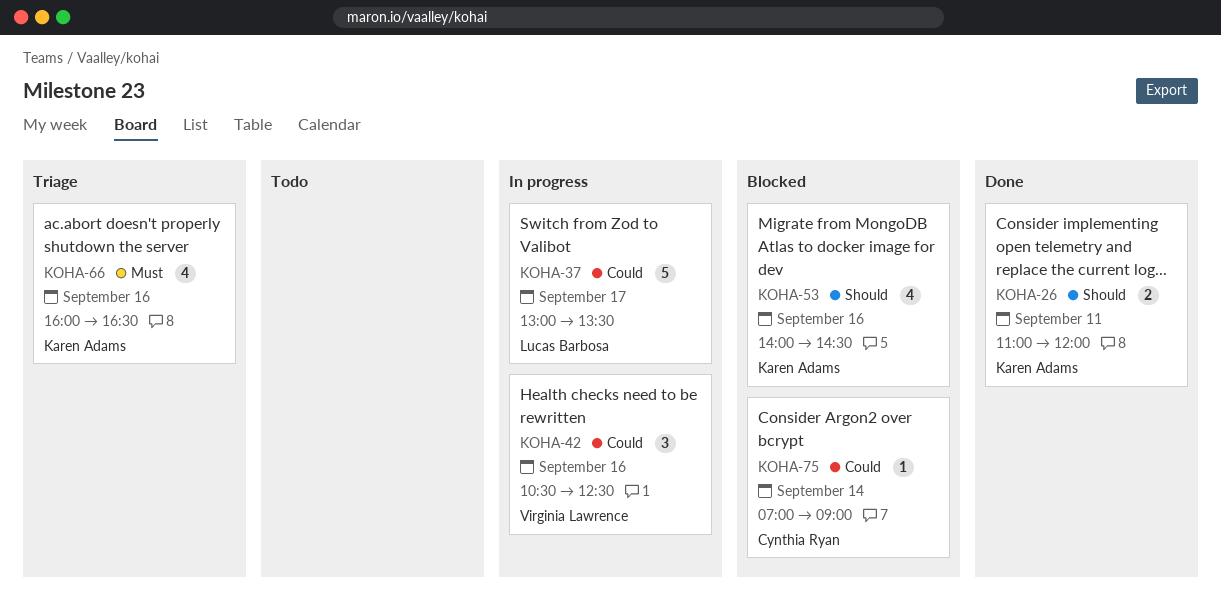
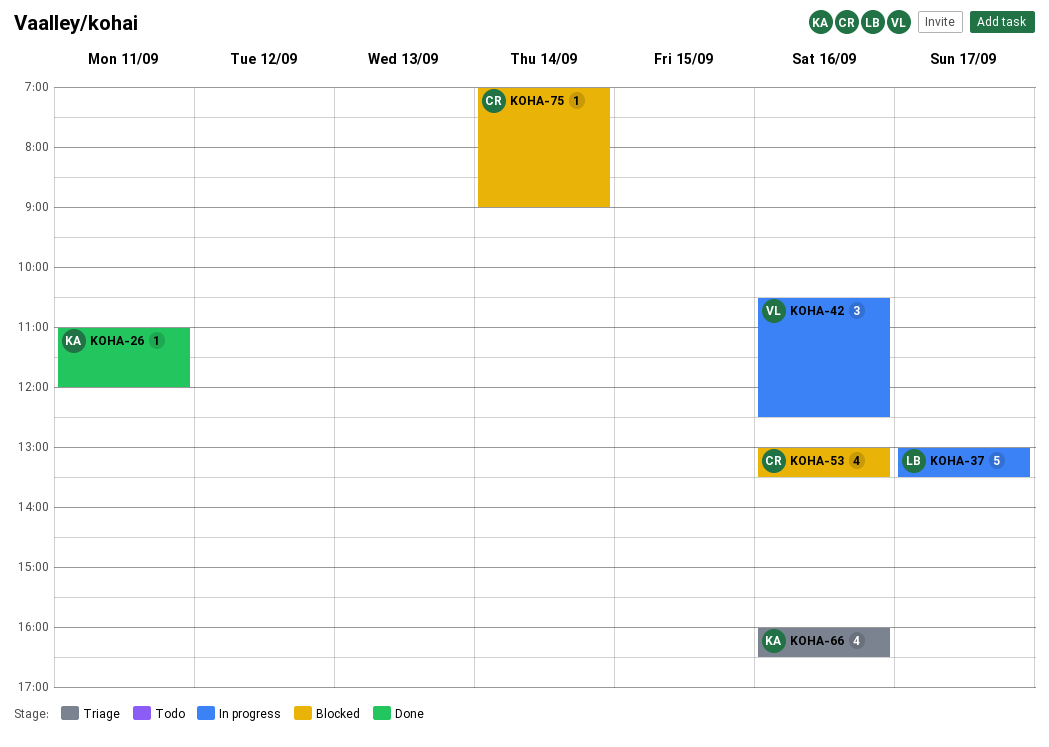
KOHA-26, estimate: 2 -> 1
KOHA-53, owner: Karen Adams -> Cynthia Ryan
KOHA-53, begins: 14:00 -> 13:00
KOHA-53, ends: 14:30 -> 13:30

